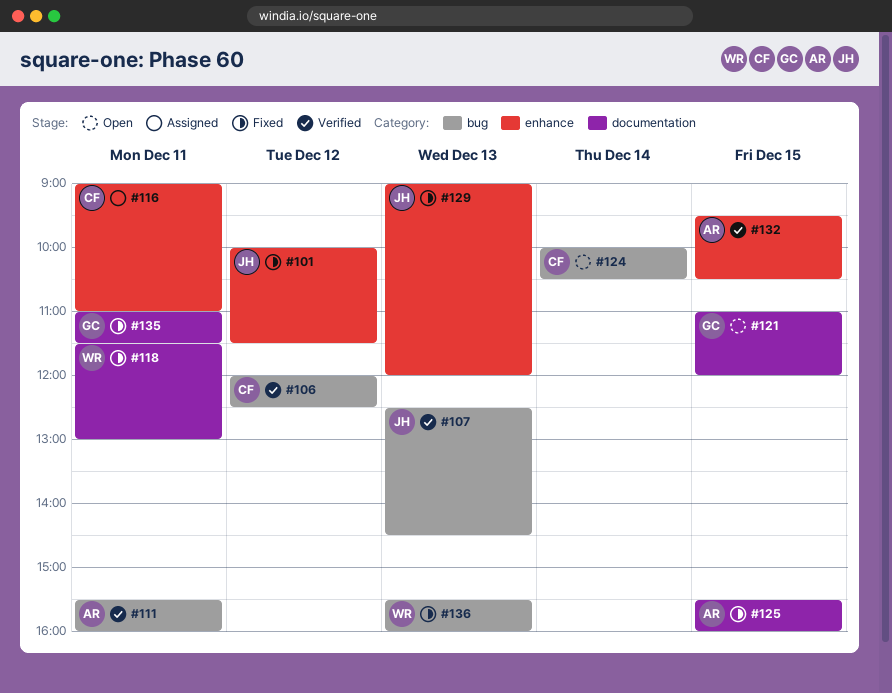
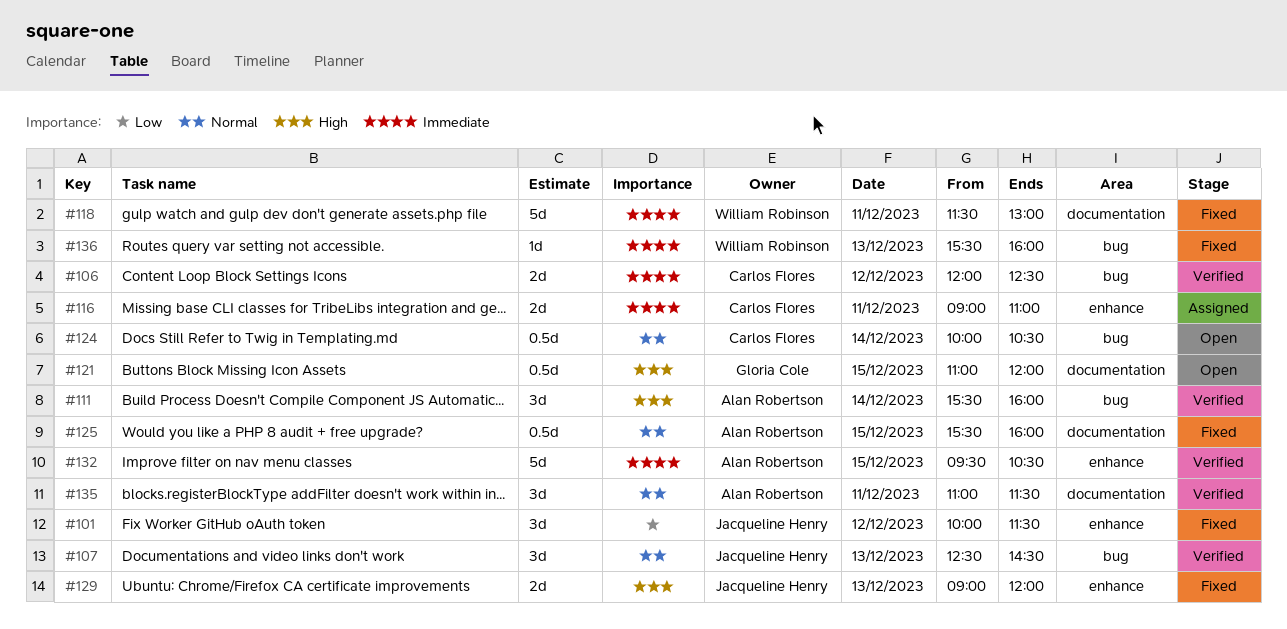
#111, day: Dec 11 -> Dec 14
#135, status: Fixed -> Verified
#135, owner: Gloria Cole -> Alan Robertson

